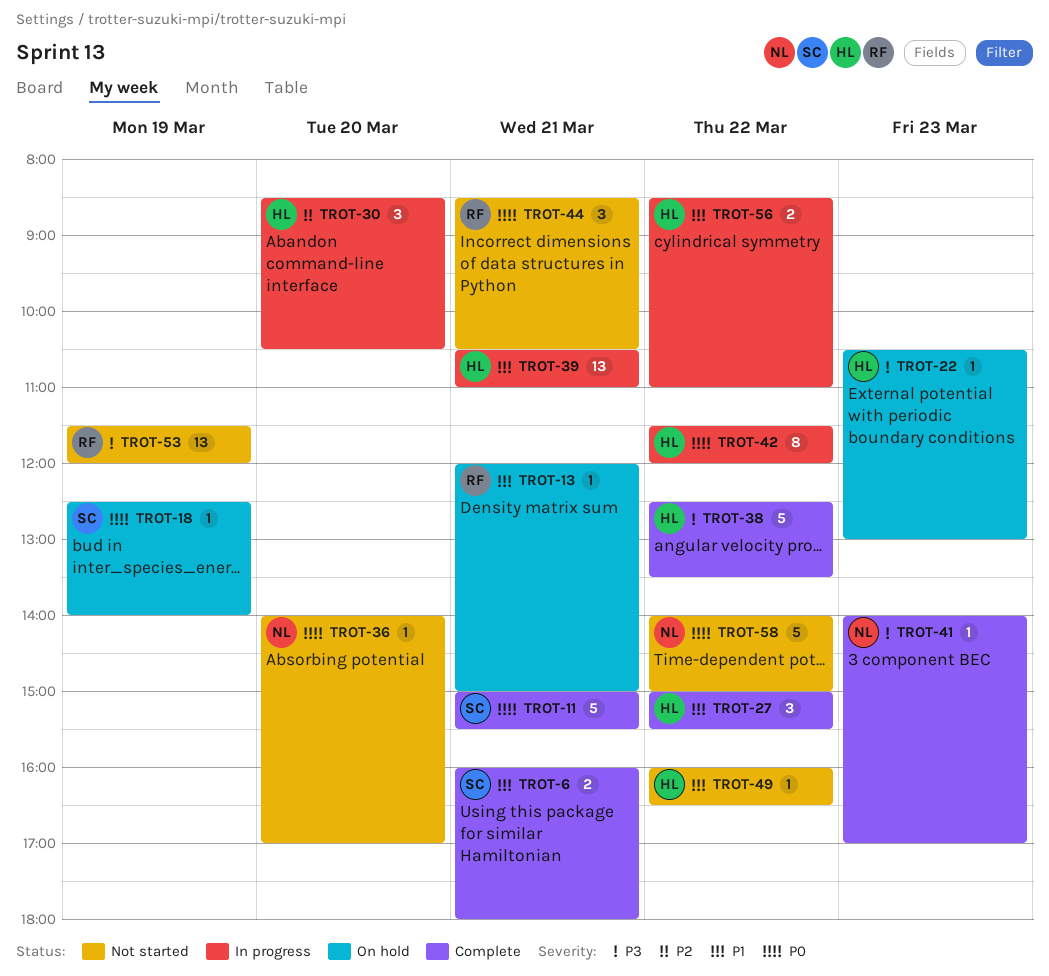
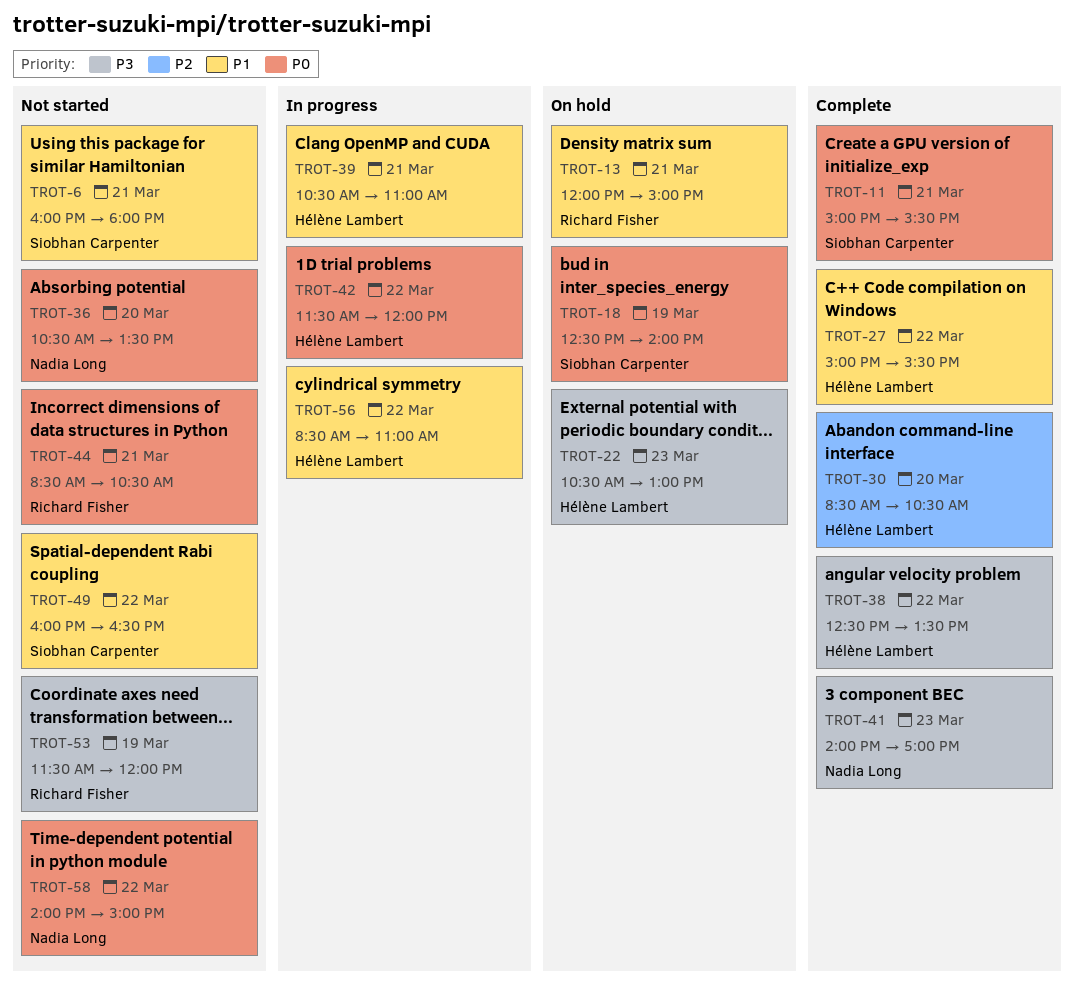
TROT-6, status: Complete -> Not started
TROT-30, status: In progress -> Complete
TROT-36, begins: 14:00 -> 10:30
TROT-36, ends: 17:00 -> 13:30
TROT-49, owner: Hélène Lambert -> Siobhan Carpenter

